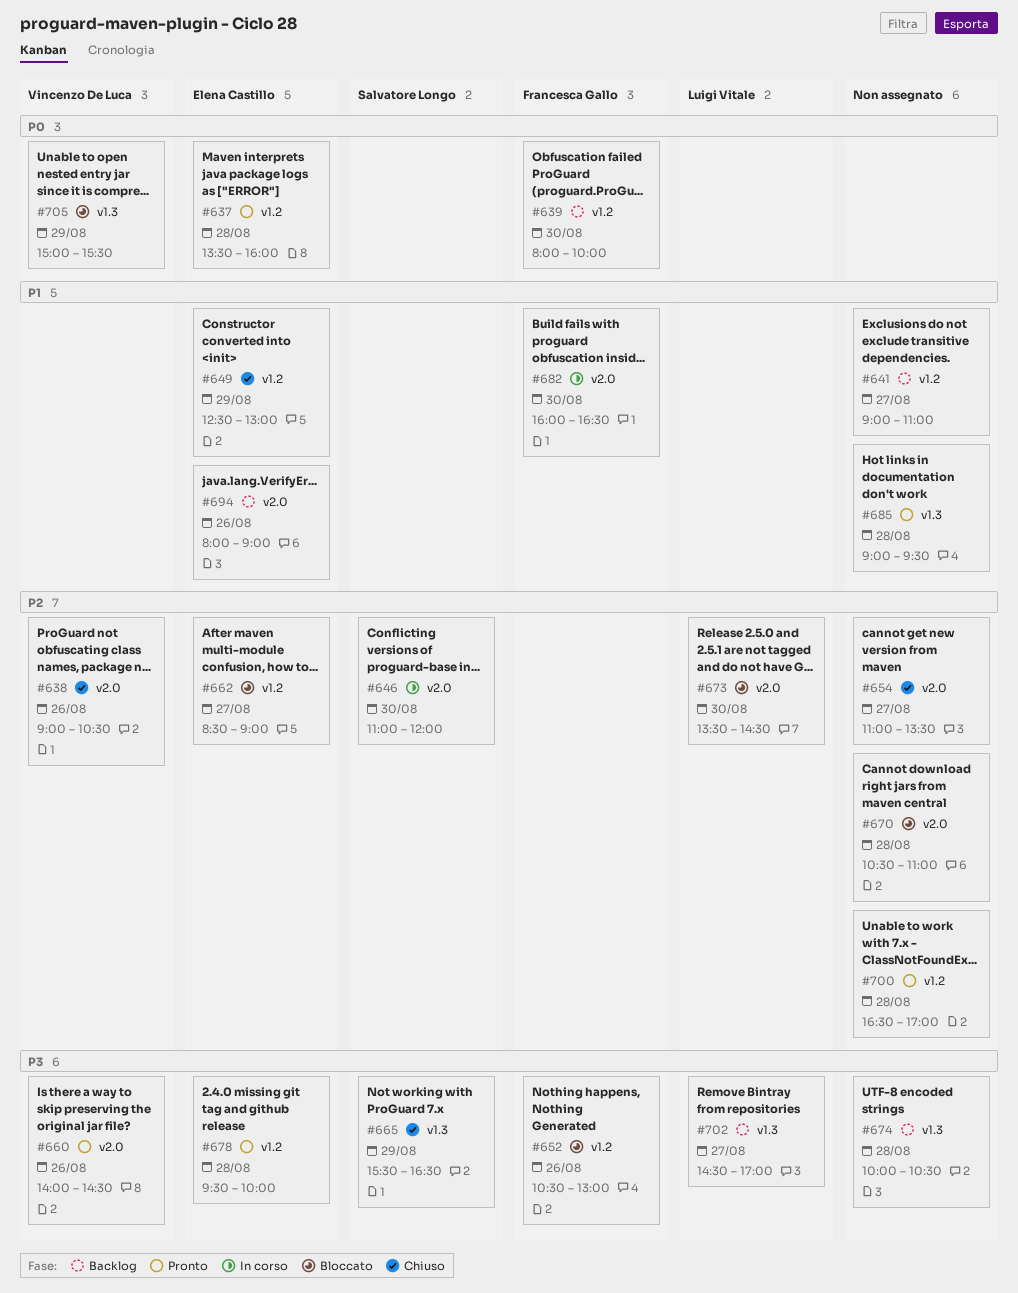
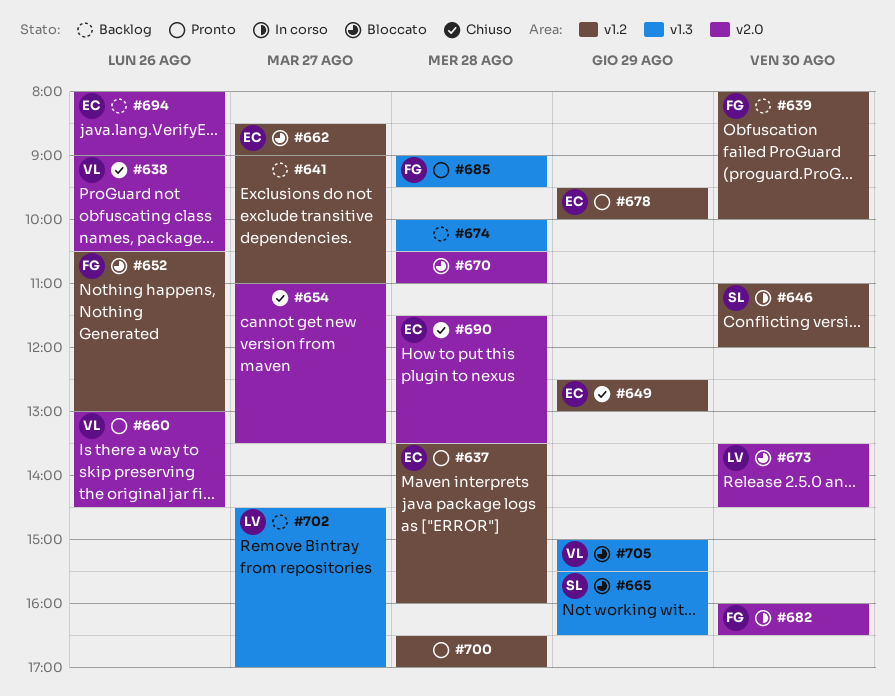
#646, label: v2.0 -> v1.2
#660, begins: 14:00 -> 13:00
#665, status: Chiuso -> Bloccato
#678, day: Aug 28 -> Aug 29
#685, owner: none -> Francesca Gallo
#690: none -> present

